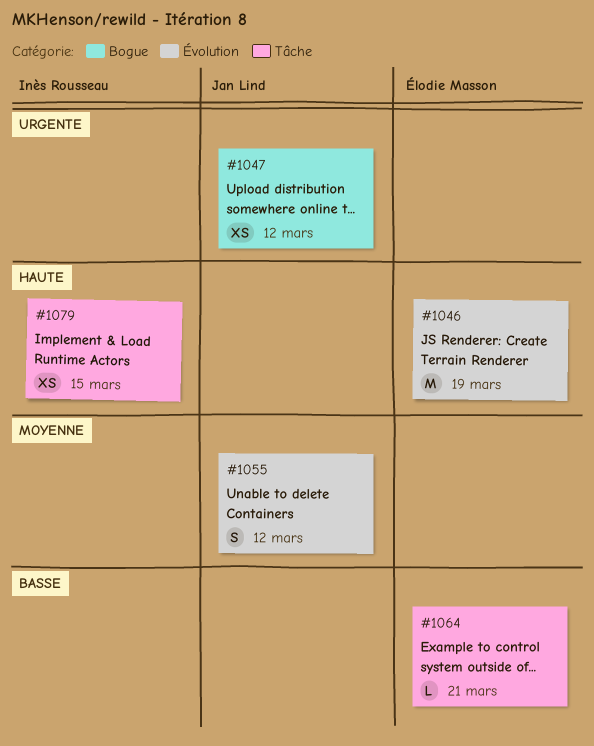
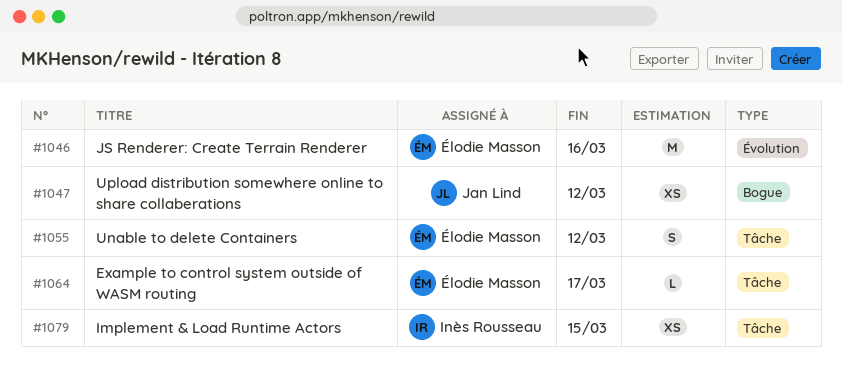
#1046, due: Mar 19 -> Mar 16
#1055, owner: Jan Lind -> Élodie Masson
#1055, label: Évolution -> Tâche
#1064, due: Mar 21 -> Mar 17

